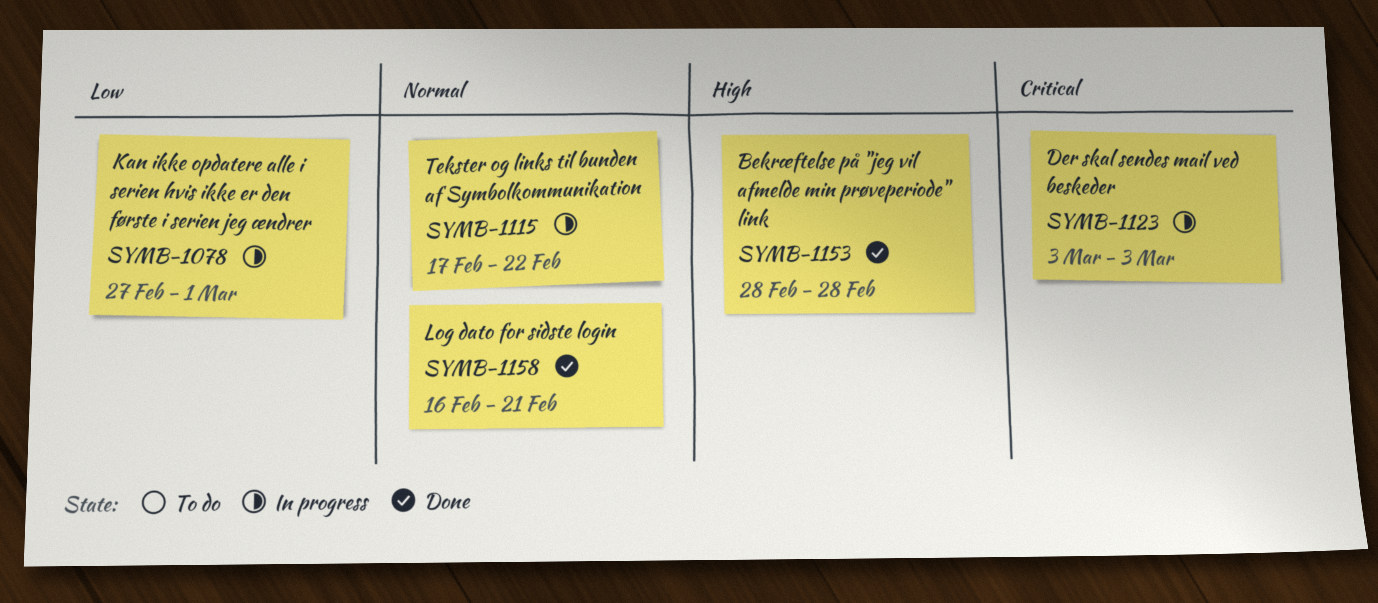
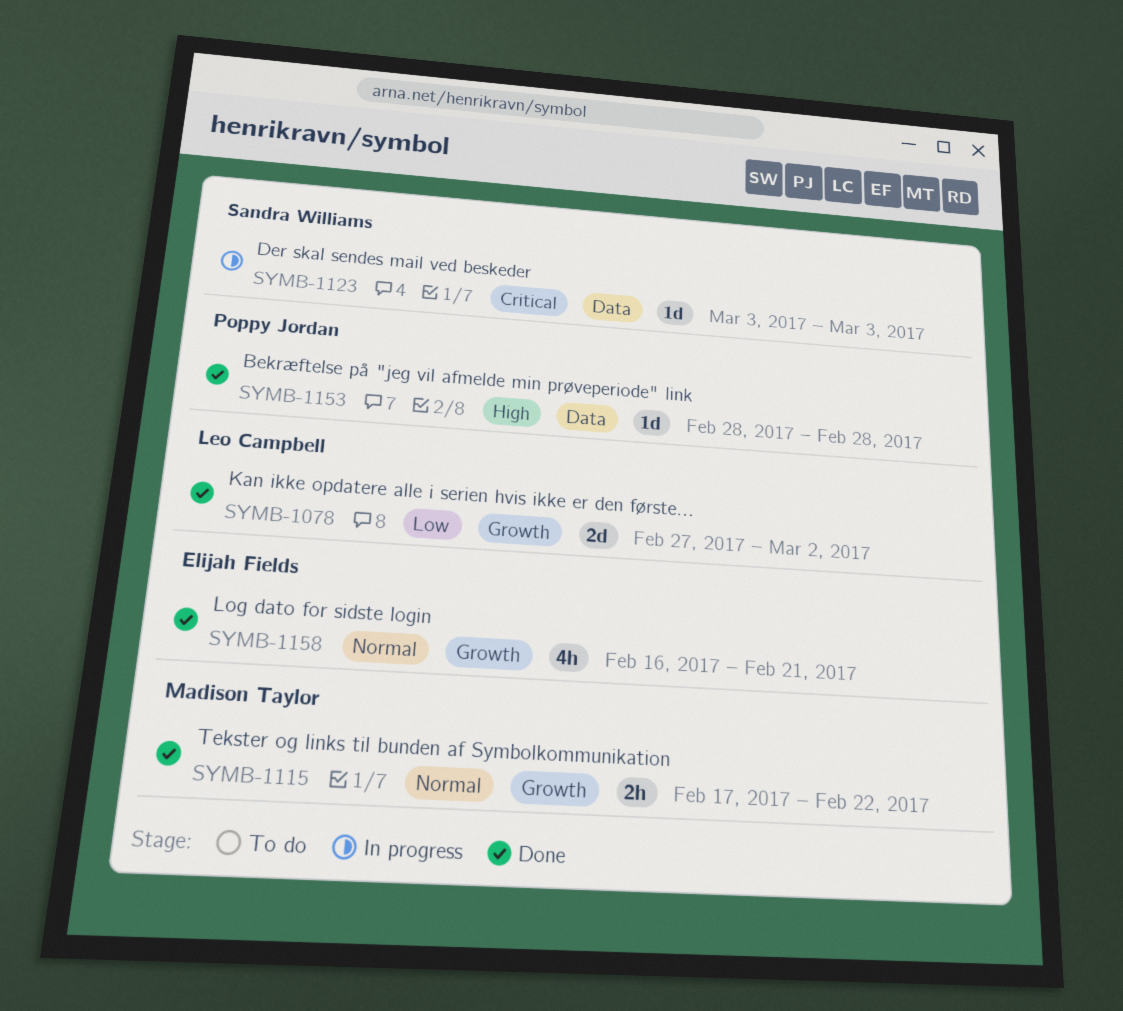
SYMB-1078, status: In progress -> Done
SYMB-1078, due: Mar 1 -> Mar 2
SYMB-1115, status: In progress -> Done

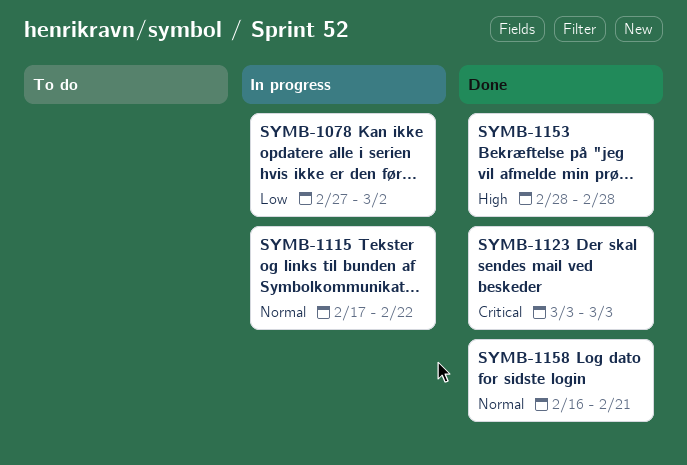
SYMB-1078, status: Done -> In progress
SYMB-1115, status: Done -> In progress
SYMB-1123, status: In progress -> Done

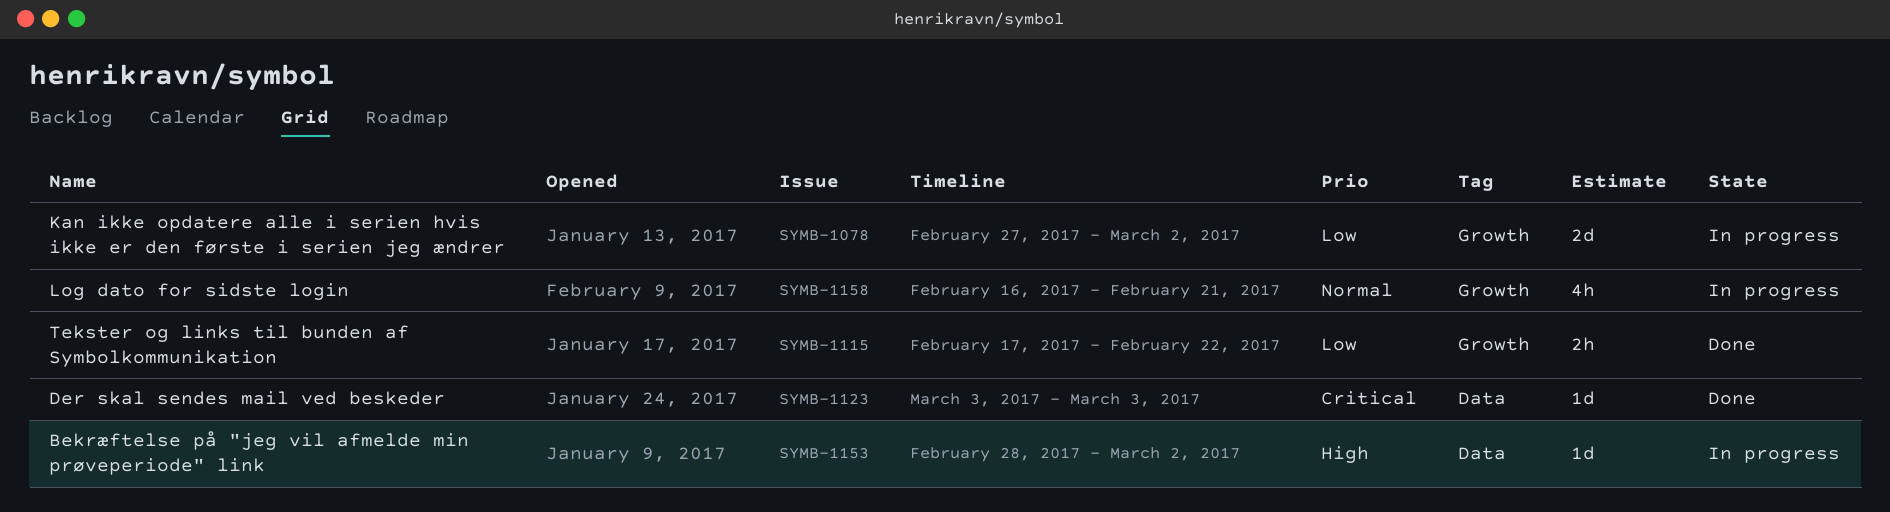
SYMB-1115, status: In progress -> Done
SYMB-1115, priority: Normal -> Low
SYMB-1153, status: Done -> In progress
SYMB-1153, due: Feb 28 -> Mar 2
SYMB-1158, status: Done -> In progress

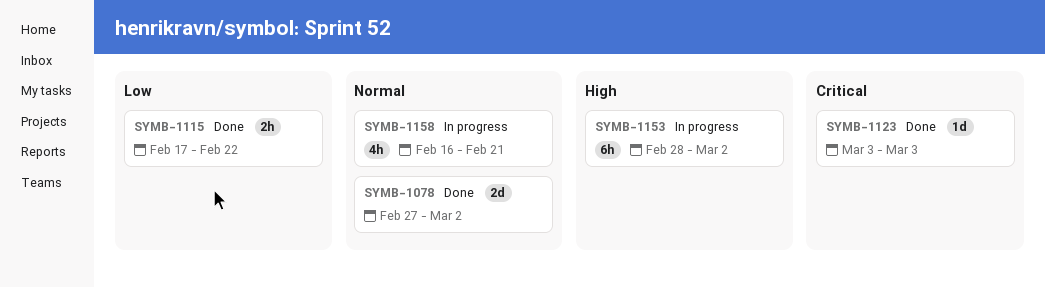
SYMB-1078, status: In progress -> Done
SYMB-1078, priority: Low -> Normal
SYMB-1153, estimate: 1d -> 6h

